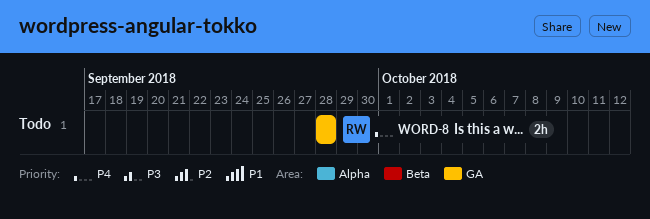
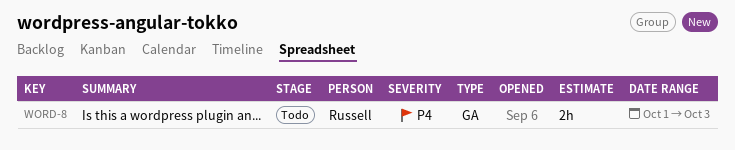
WORD-8, start: Sep 28 -> Oct 1
WORD-8, due: Sep 28 -> Oct 3

